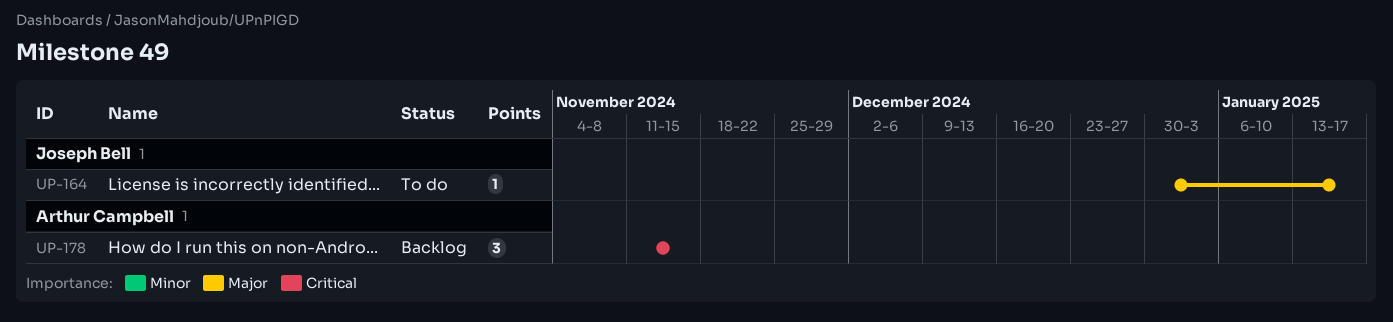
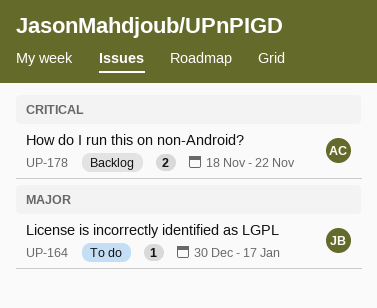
UP-178, estimate: 3 -> 2
UP-178, start: Nov 11 -> Nov 18
UP-178, due: Nov 15 -> Nov 22

